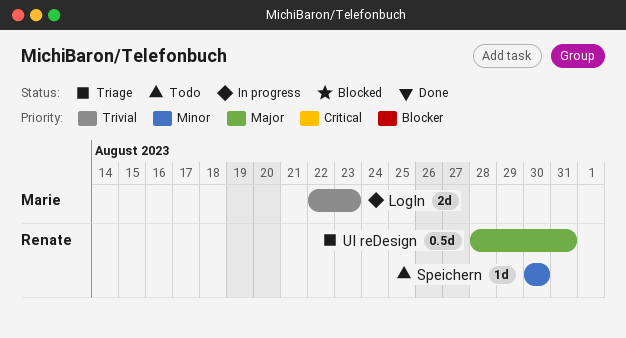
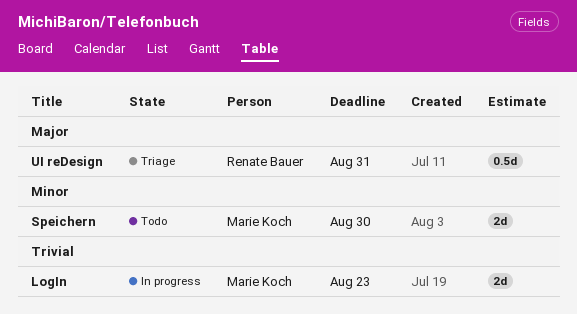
Speichern, owner: Renate Bauer -> Marie Koch
Speichern, estimate: 1d -> 2d

